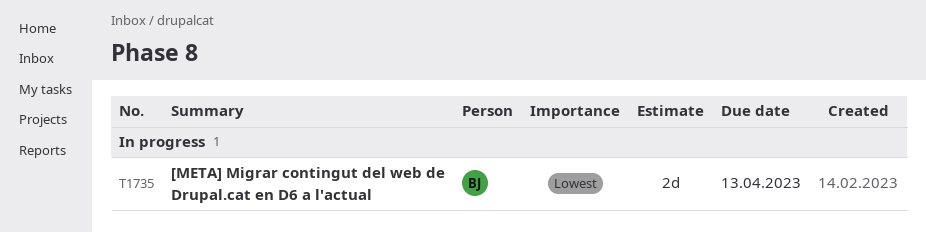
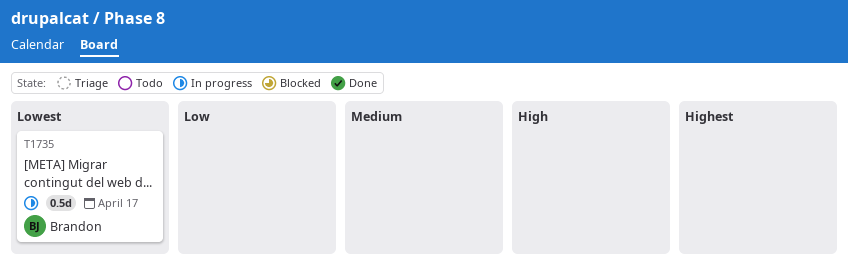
T1735, estimate: 2d -> 0.5d
T1735, due: Apr 13 -> Apr 17

